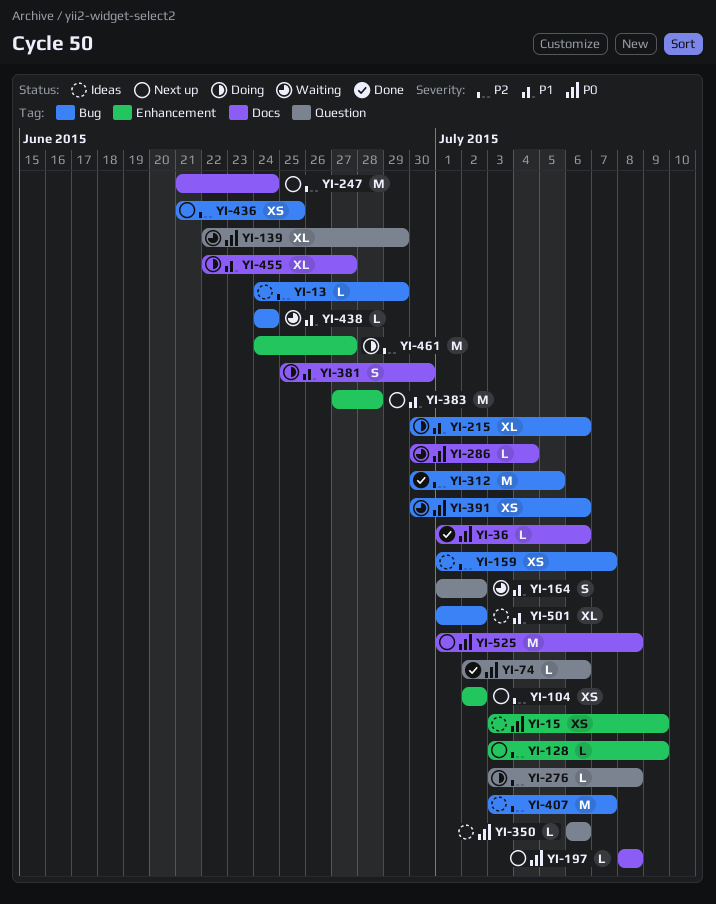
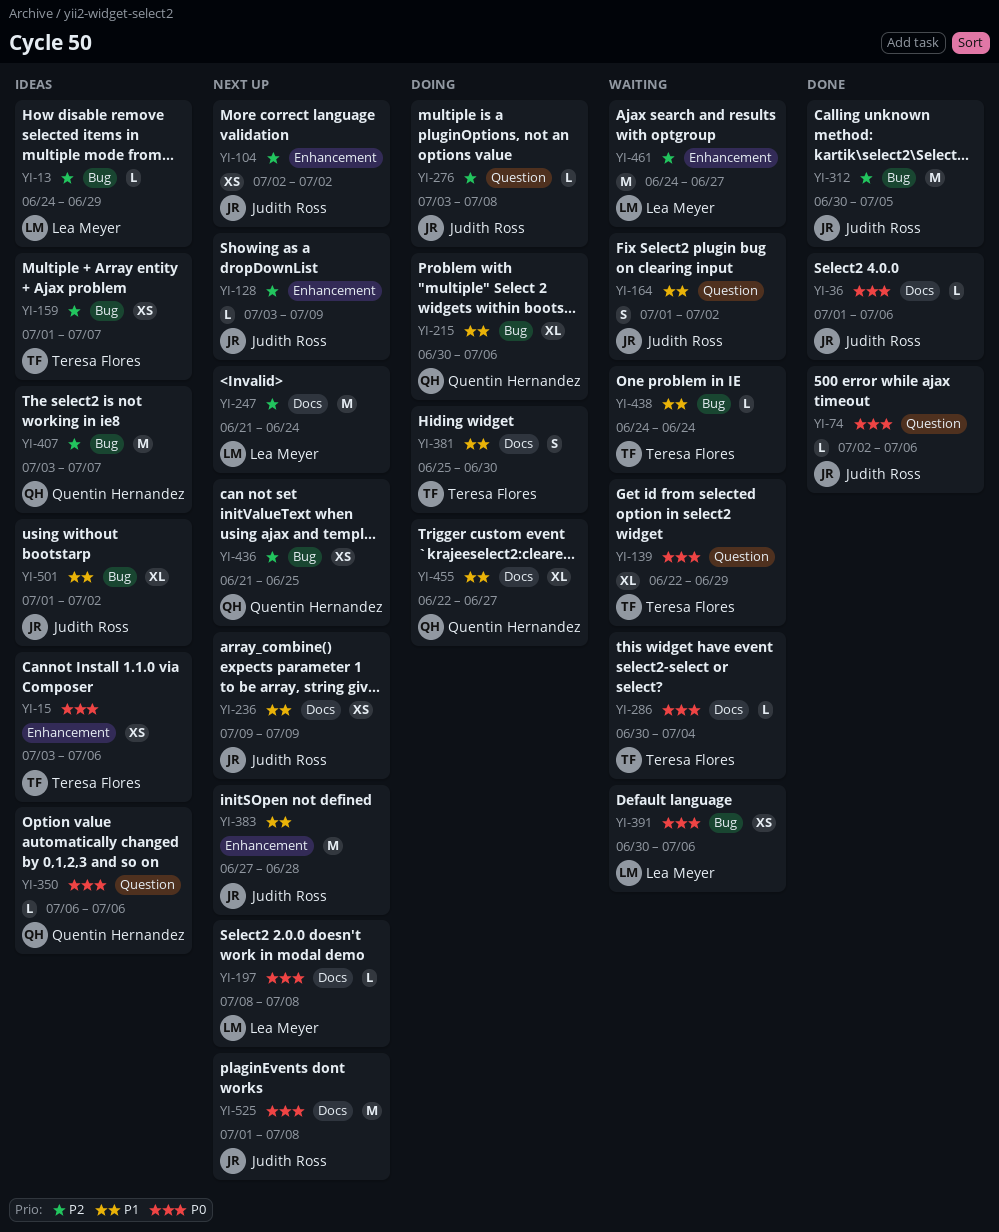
YI-15, due: Jul 9 -> Jul 6
YI-236: none -> present
YI-461, status: Doing -> Waiting

